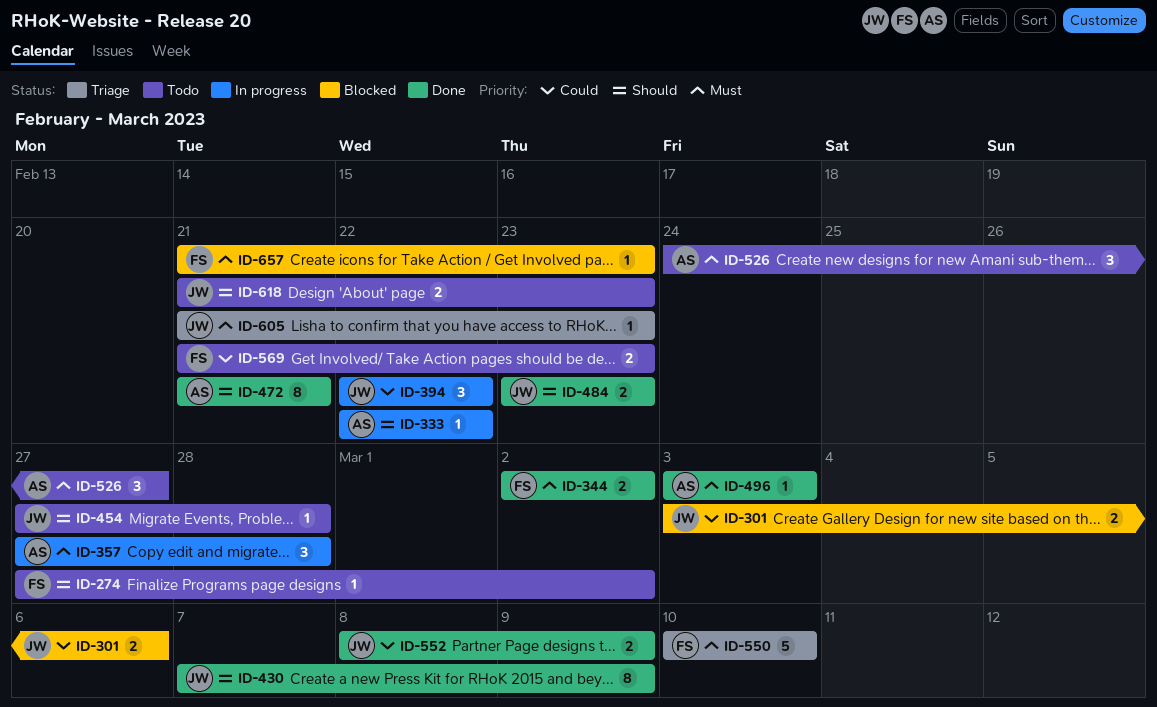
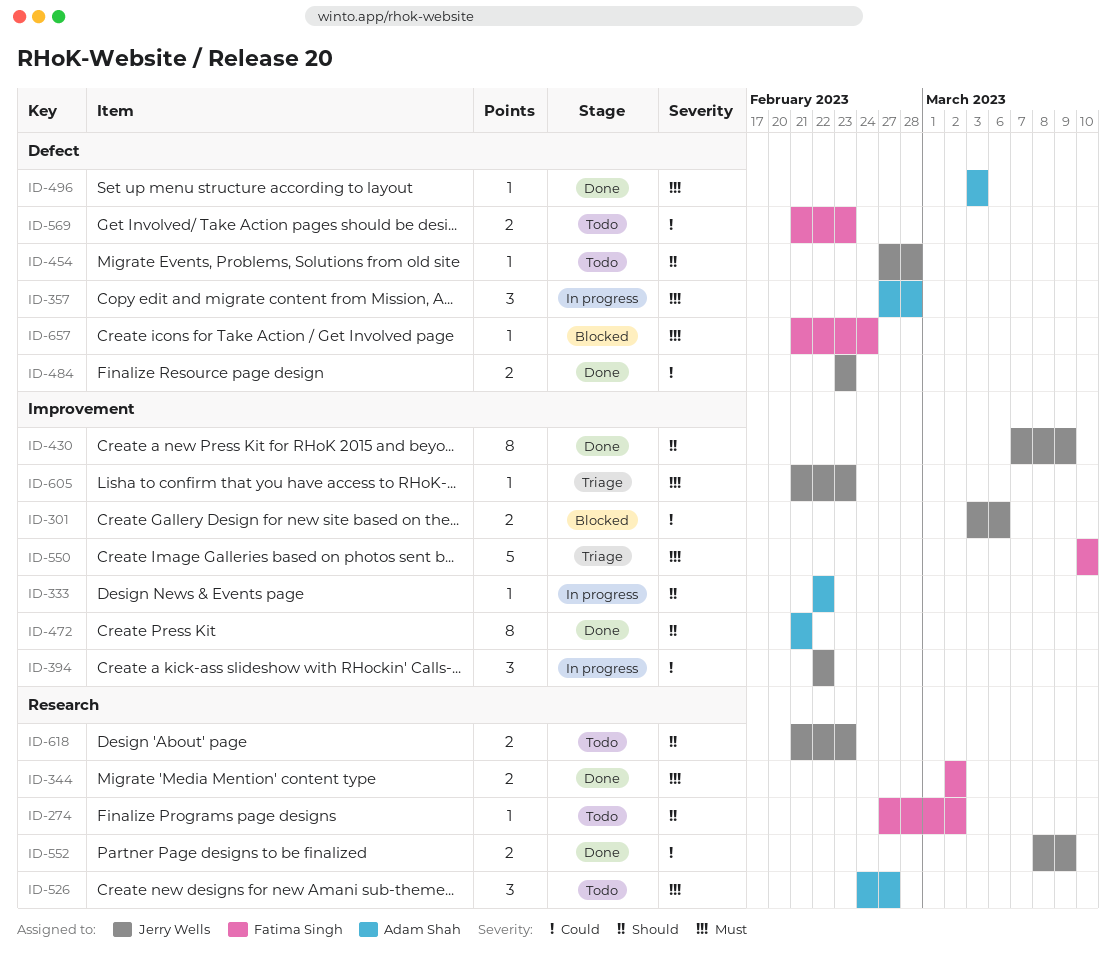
ID-484, priority: Should -> Could
ID-657, due: Feb 23 -> Feb 24

